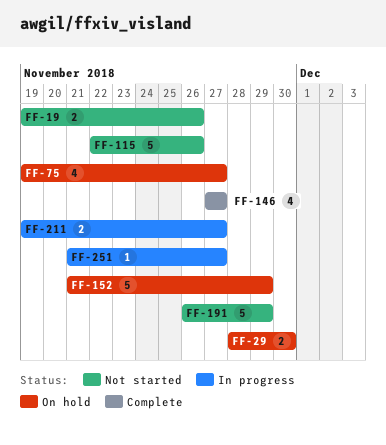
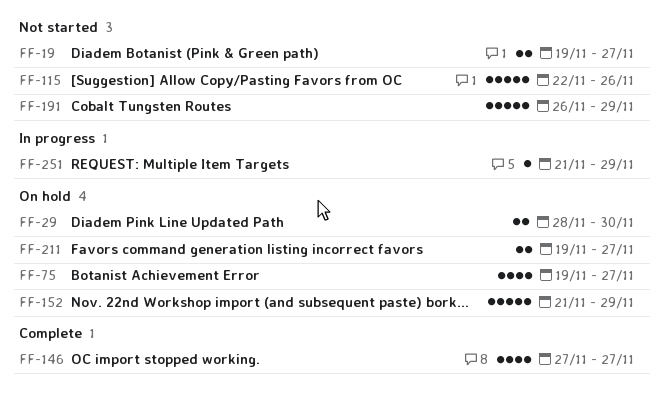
FF-19, due: Nov 26 -> Nov 27
FF-211, status: In progress -> On hold
FF-251, due: Nov 27 -> Nov 29

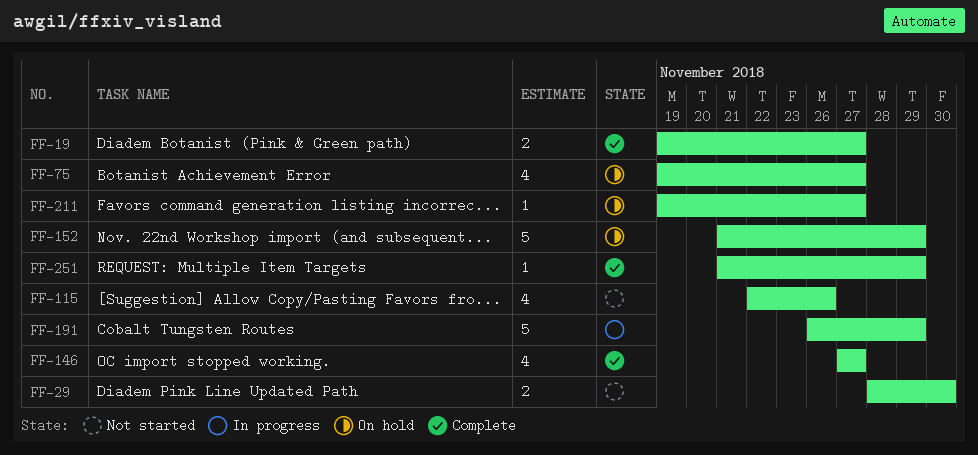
FF-19, status: Not started -> Complete
FF-29, status: On hold -> Not started
FF-115, estimate: 5 -> 4
FF-191, status: Not started -> In progress
FF-211, estimate: 2 -> 1
FF-251, status: In progress -> Complete

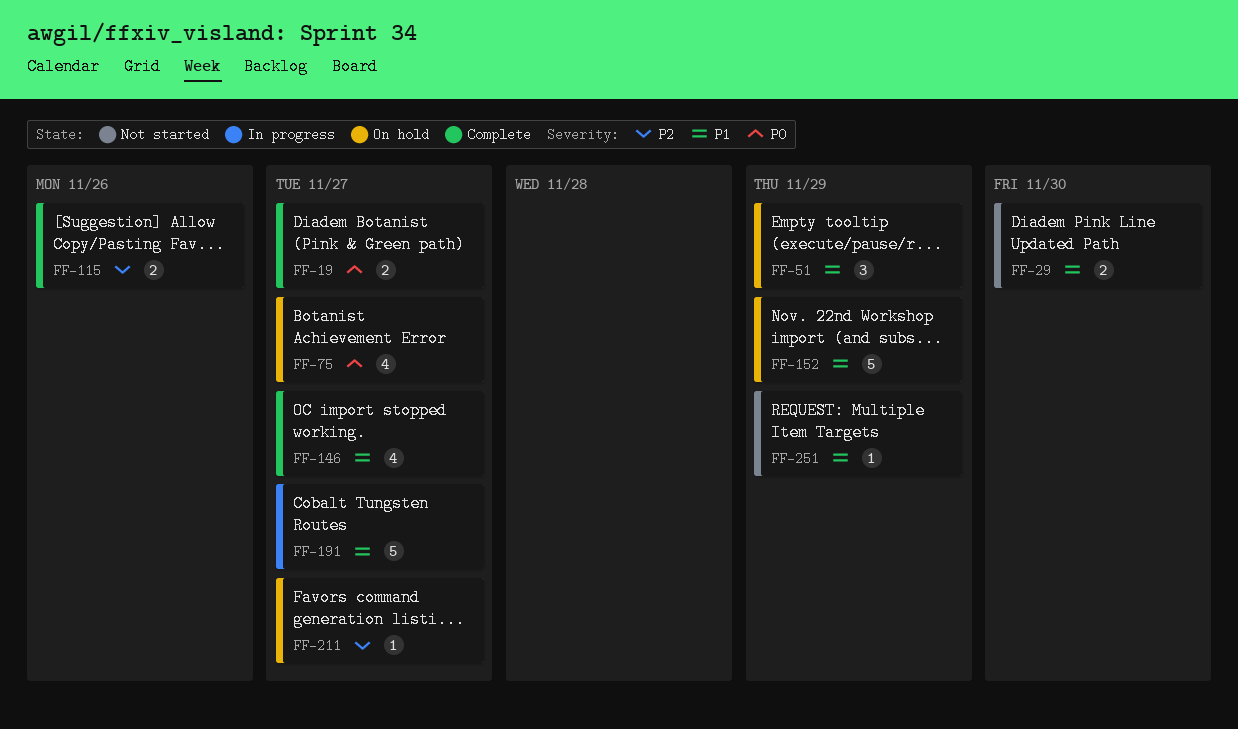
FF-51: none -> present
FF-115, status: Not started -> Complete
FF-115, estimate: 4 -> 2
FF-191, due: Nov 29 -> Nov 27
FF-251, status: Complete -> Not started

